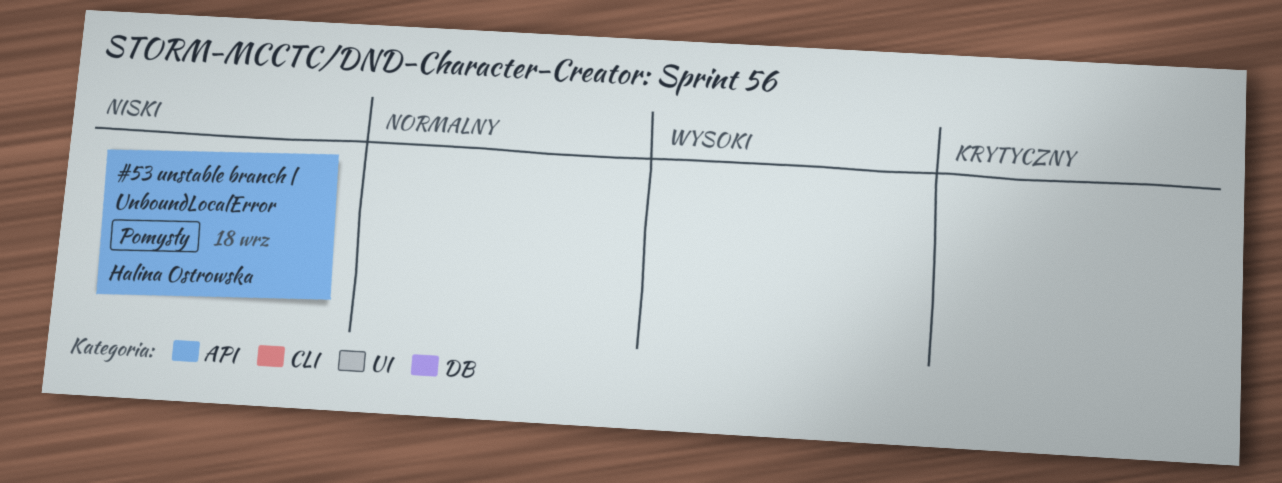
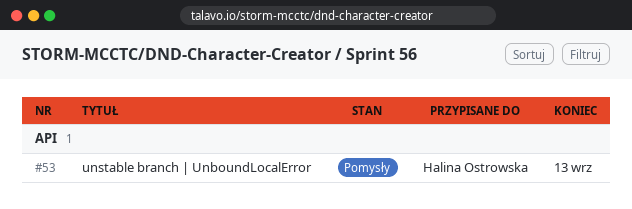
#53, due: Sep 18 -> Sep 13

